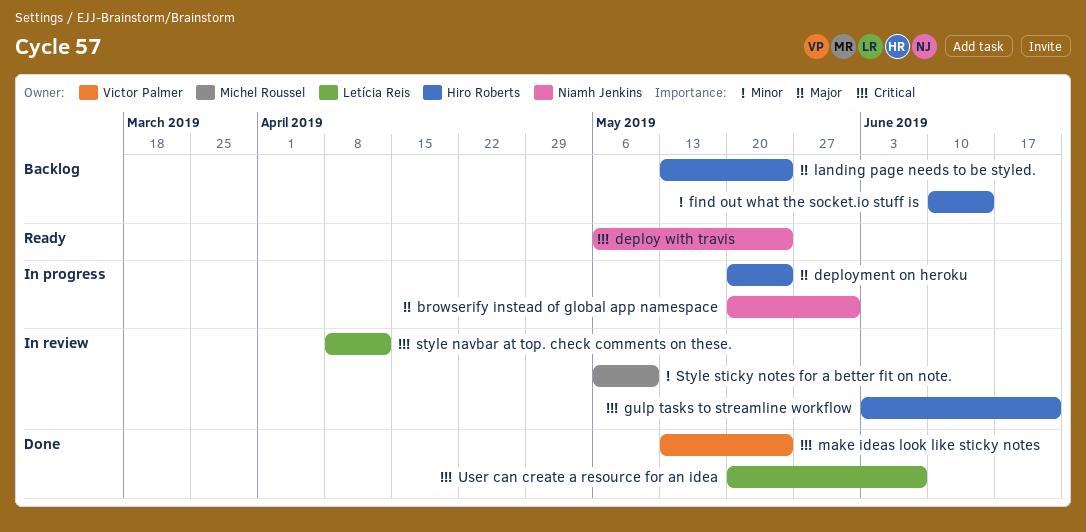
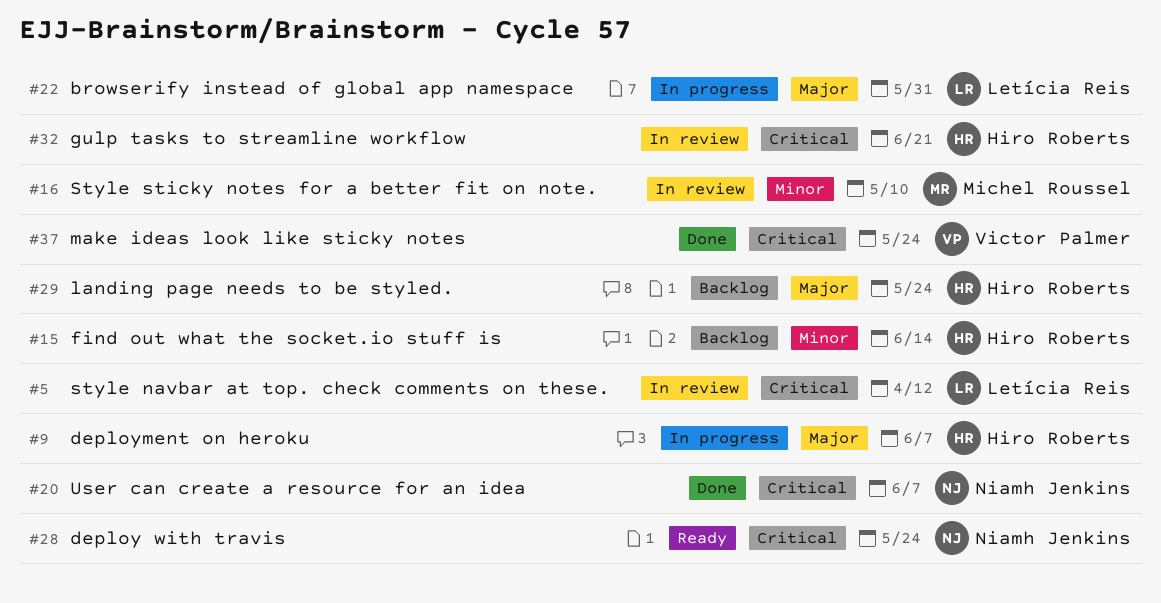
browserify instead of global app namespace, owner: Niamh Jenkins -> Letícia Reis
deployment on heroku, due: May 24 -> Jun 7
User can create a resource for an idea, owner: Letícia Reis -> Niamh Jenkins

